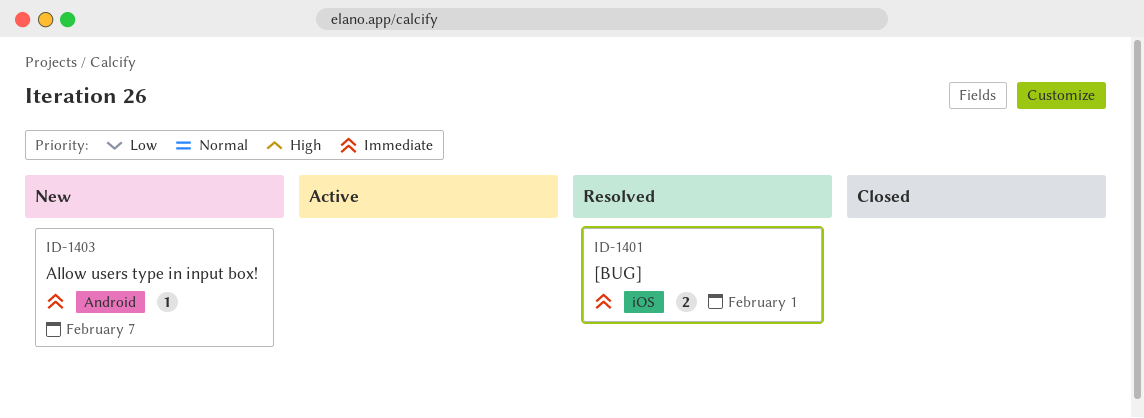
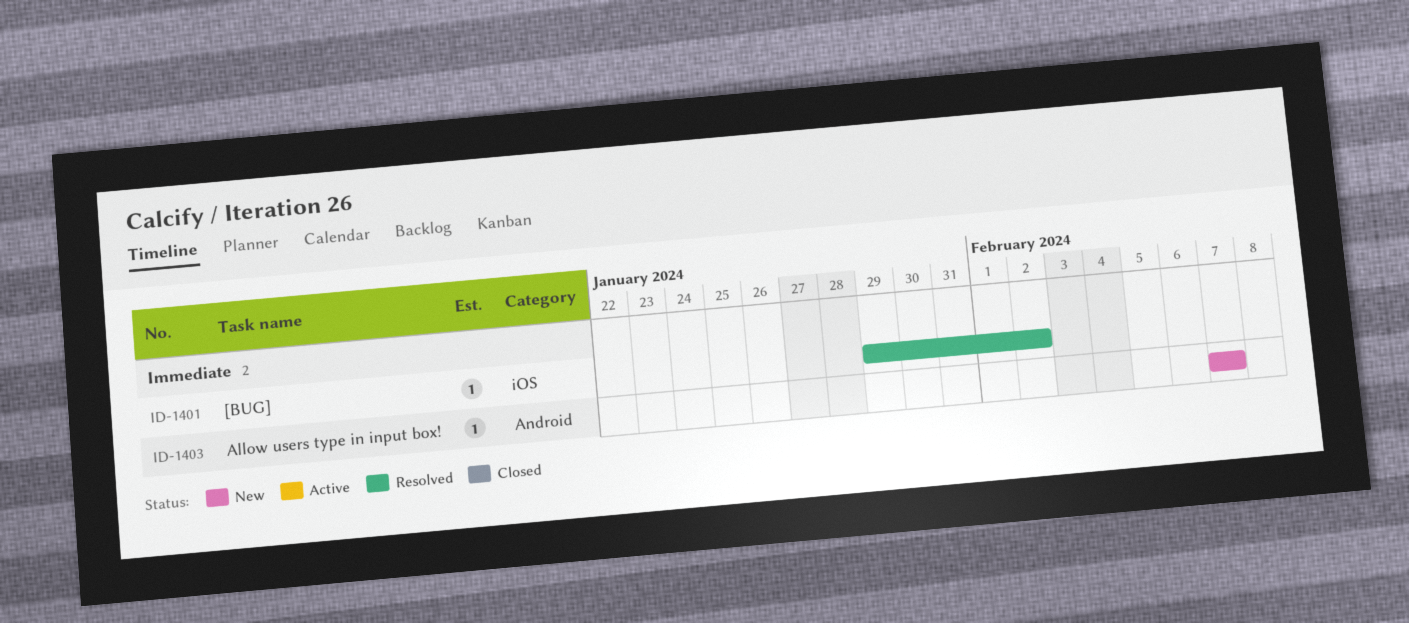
ID-1401, estimate: 2 -> 1
ID-1401, due: Feb 1 -> Feb 2

